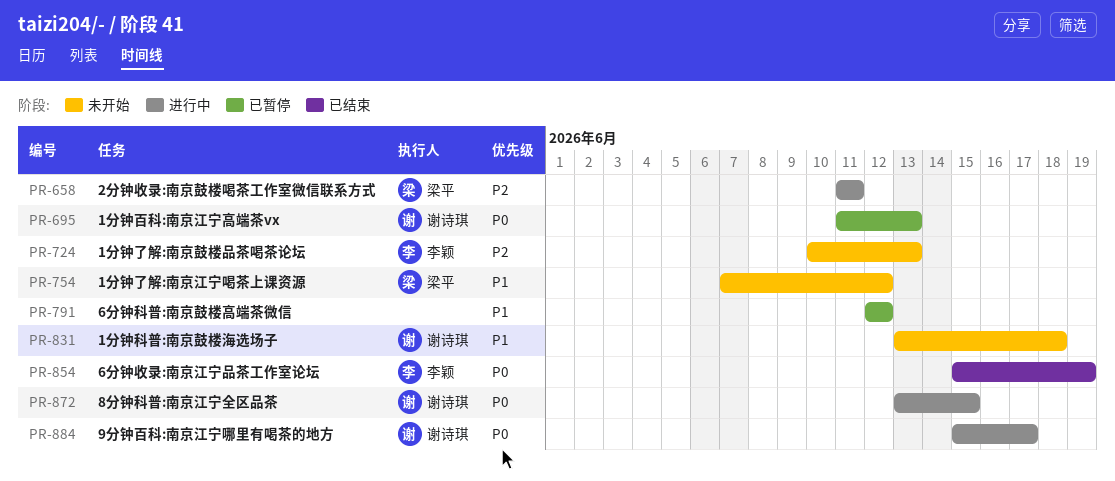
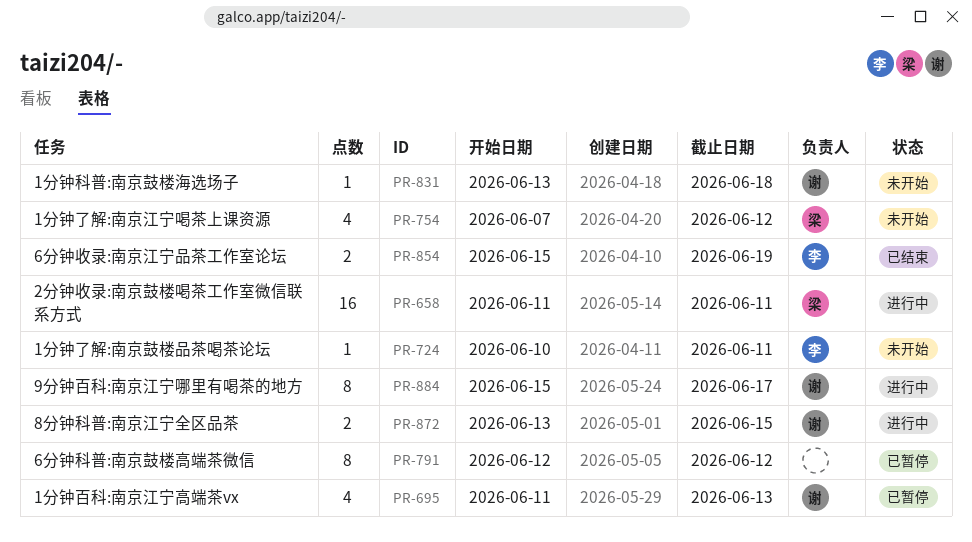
PR-724, due: Jun 13 -> Jun 11

